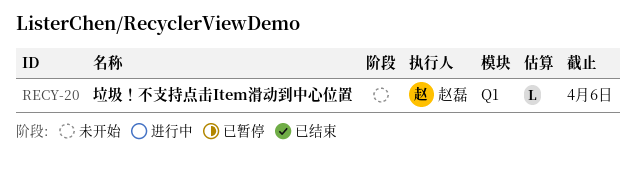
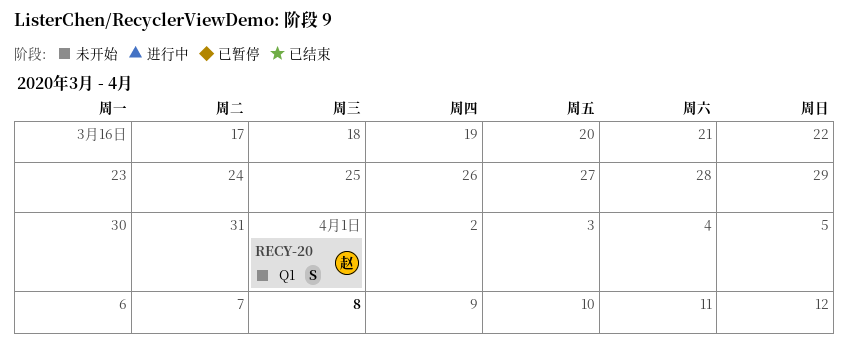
RECY-20, estimate: L -> S
RECY-20, due: Apr 6 -> Apr 1

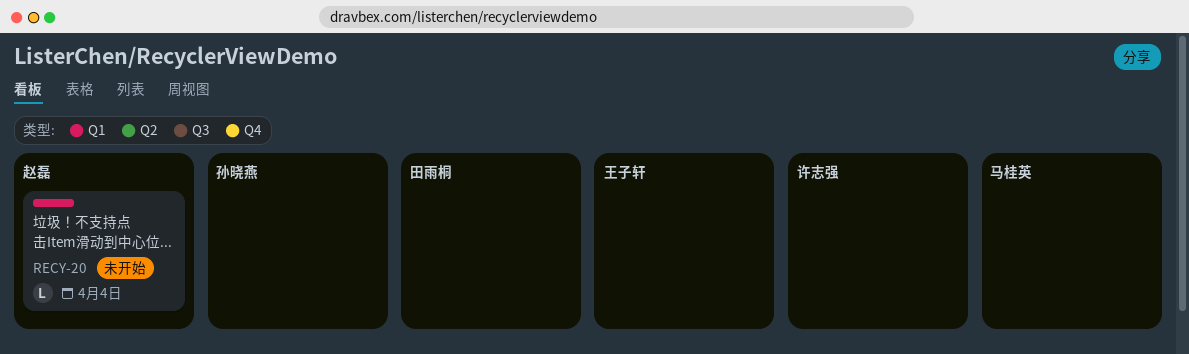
RECY-20, estimate: S -> L
RECY-20, due: Apr 1 -> Apr 4

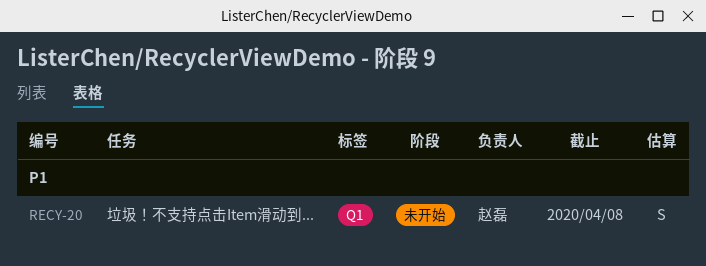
RECY-20, estimate: L -> S
RECY-20, due: Apr 4 -> Apr 8

